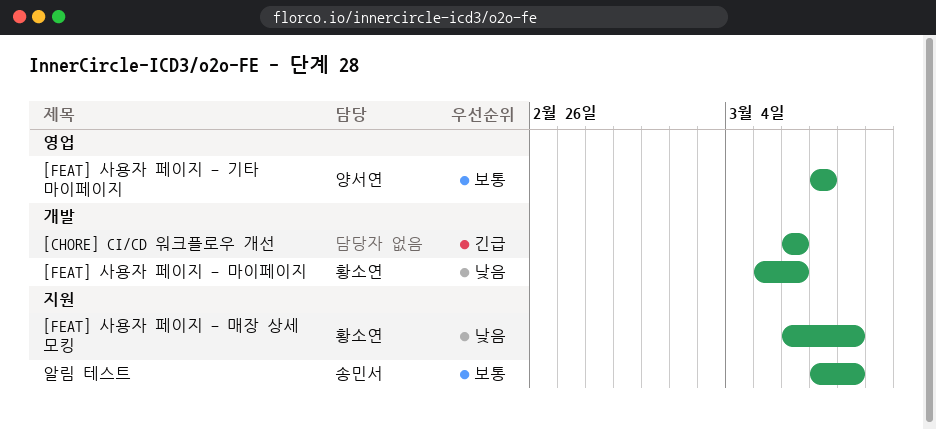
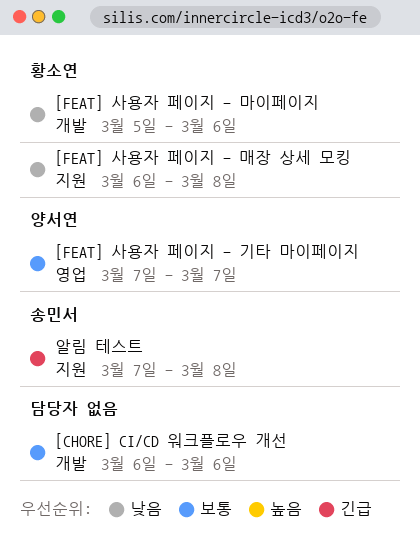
[CHORE] CI/CD 워크플로우 개선, priority: 긴급 -> 보통
알림 테스트, priority: 보통 -> 긴급

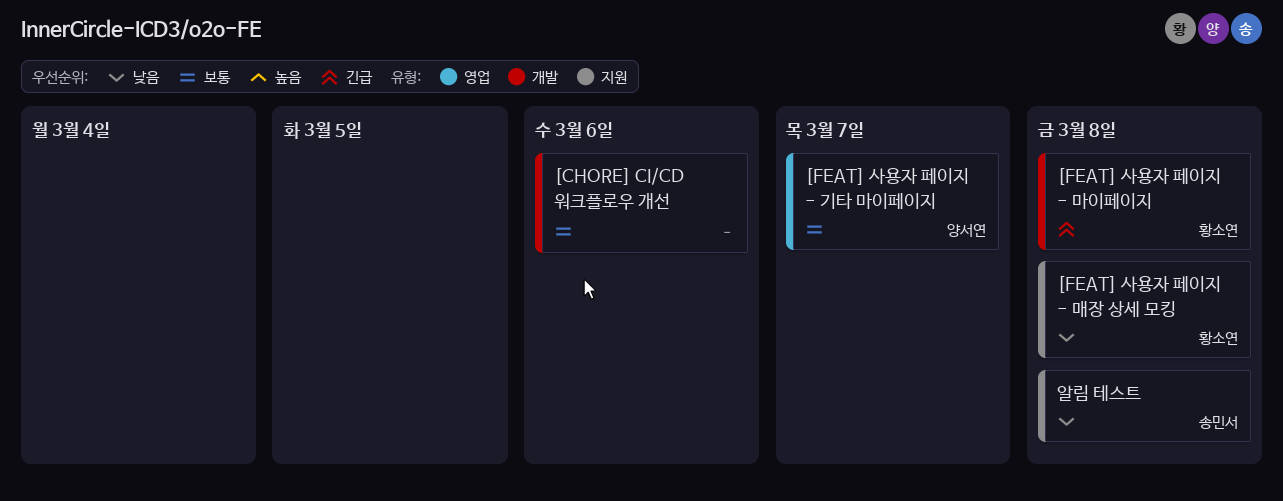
[FEAT] 사용자 페이지 - 마이페이지, priority: 낮음 -> 긴급
[FEAT] 사용자 페이지 - 마이페이지, due: Mar 6 -> Mar 8
알림 테스트, priority: 긴급 -> 낮음

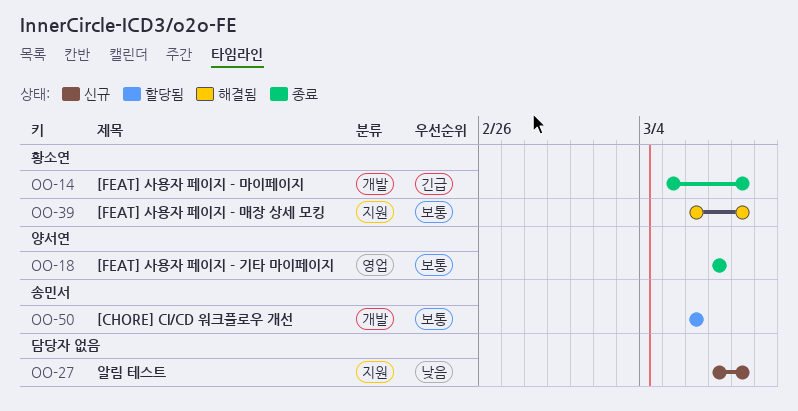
[CHORE] CI/CD 워크플로우 개선, owner: none -> 송민서
[FEAT] 사용자 페이지 - 매장 상세 모킹, priority: 낮음 -> 보통
알림 테스트, owner: 송민서 -> none

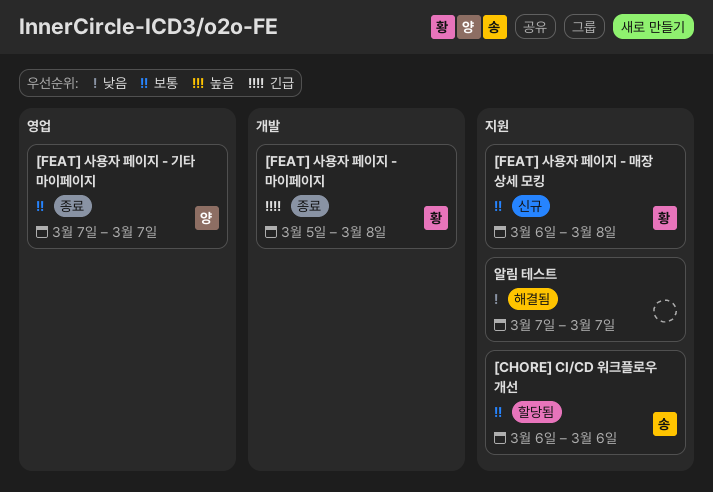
[CHORE] CI/CD 워크플로우 개선, label: 개발 -> 지원
[FEAT] 사용자 페이지 - 매장 상세 모킹, status: 해결됨 -> 신규
알림 테스트, status: 신규 -> 해결됨
알림 테스트, due: Mar 8 -> Mar 7

